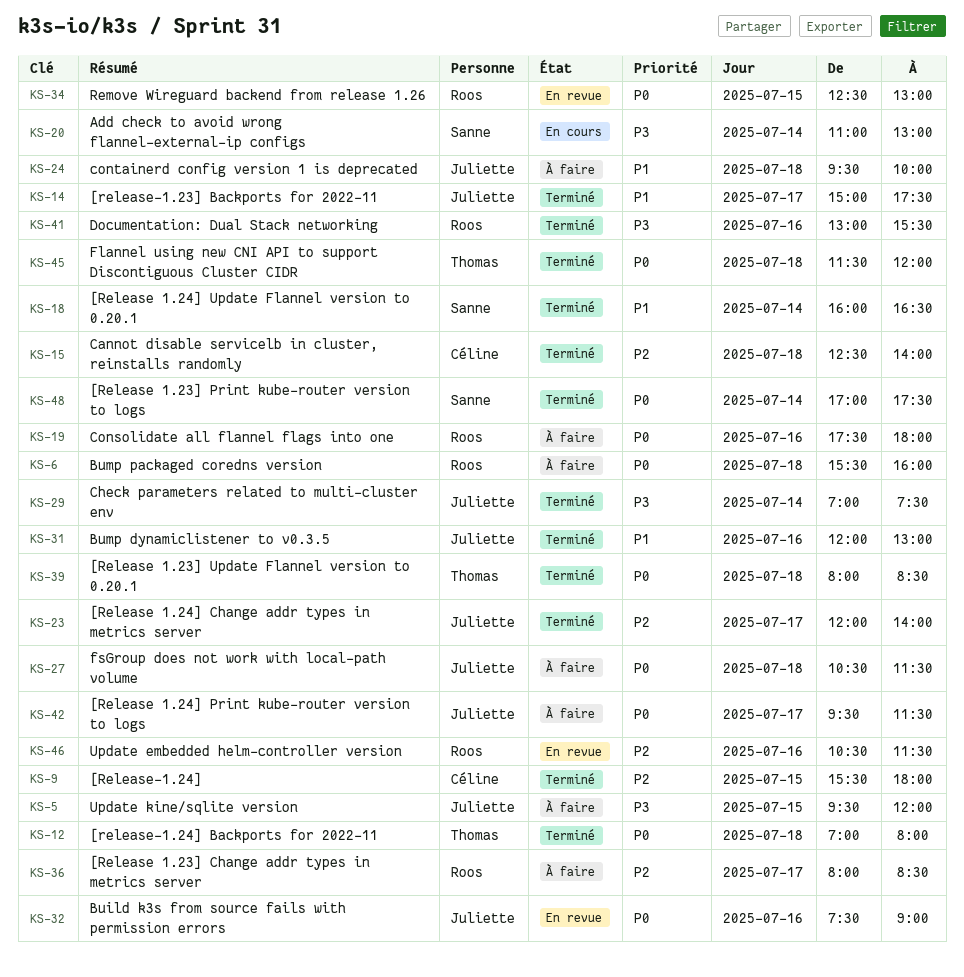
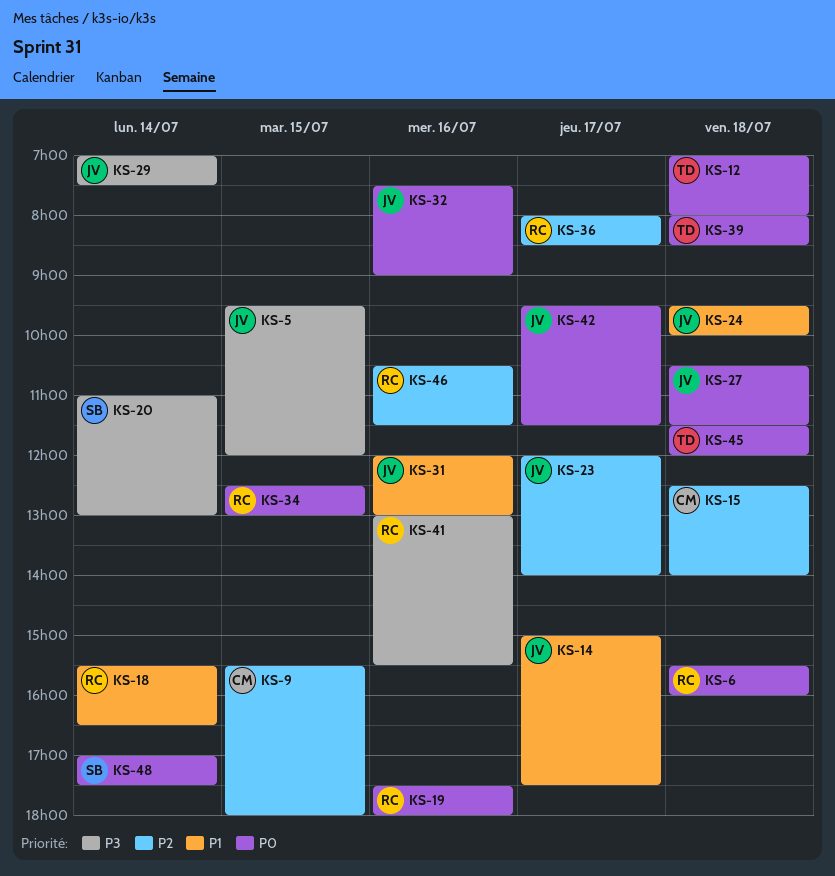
KS-18, owner: Sanne -> Roos
KS-18, begins: 16:00 -> 15:30

